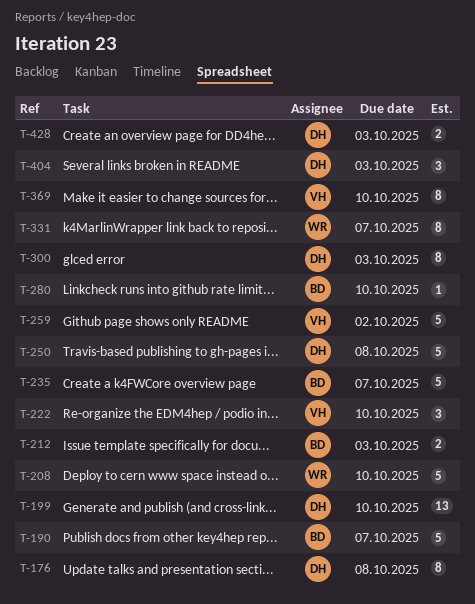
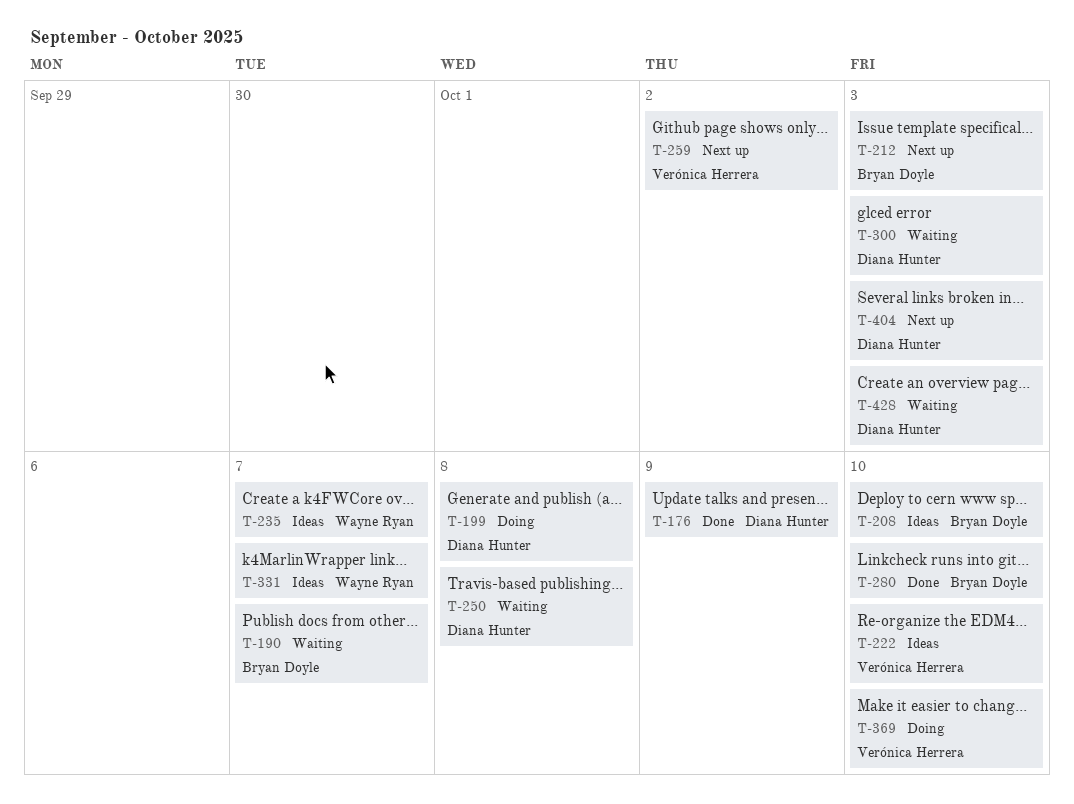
T-176, due: Oct 8 -> Oct 9
T-199, due: Oct 10 -> Oct 8
T-208, owner: Wayne Ryan -> Bryan Doyle
T-235, owner: Bryan Doyle -> Wayne Ryan

